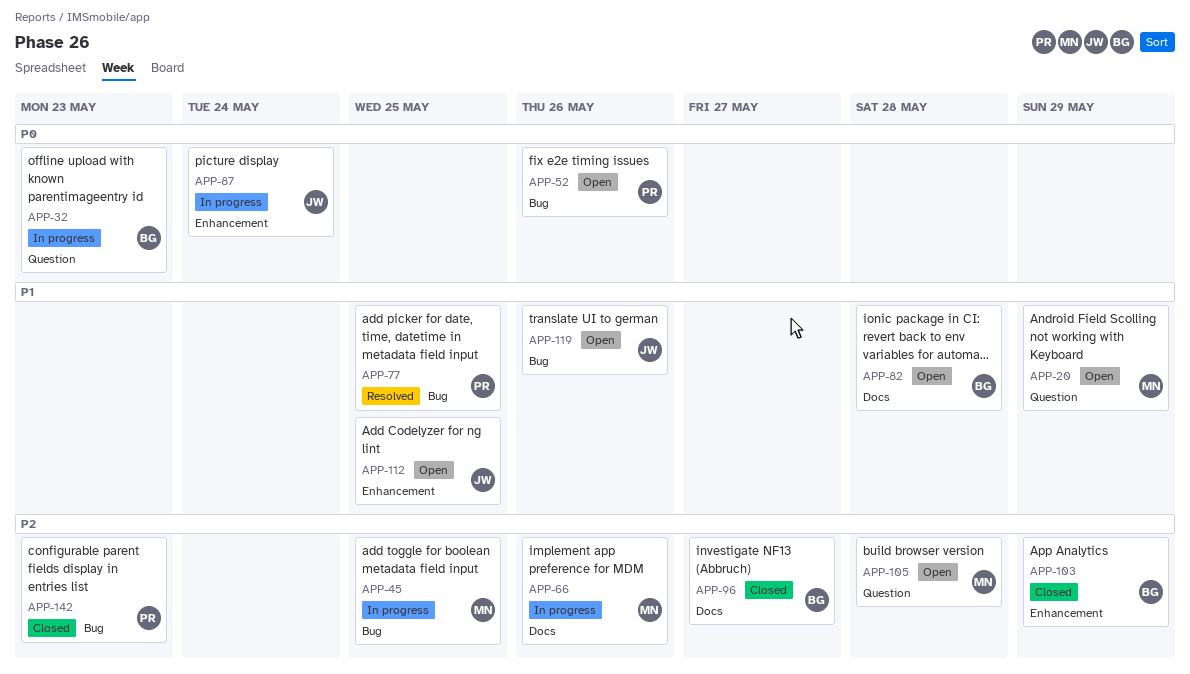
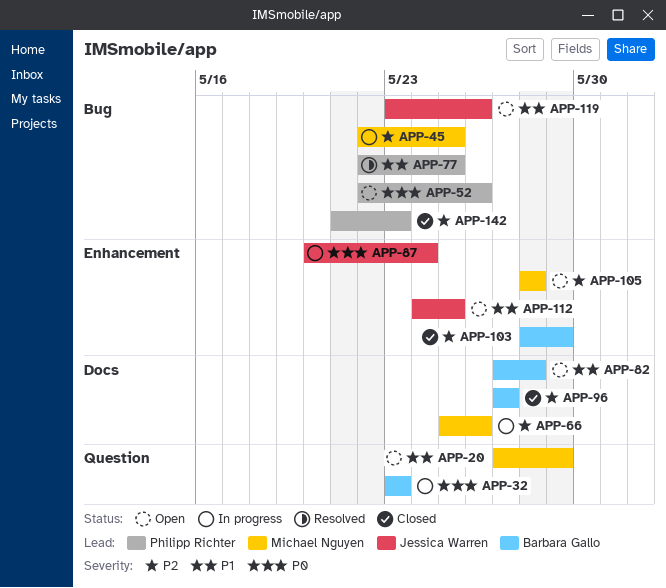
APP-105, label: Question -> Enhancement

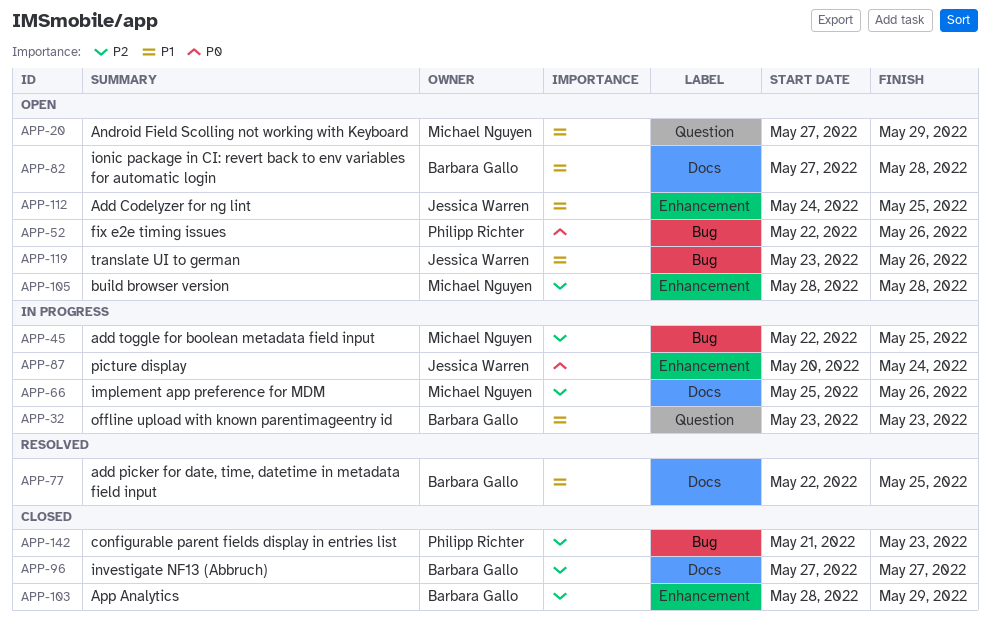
APP-32, priority: P0 -> P1
APP-77, owner: Philipp Richter -> Barbara Gallo
APP-77, label: Bug -> Docs

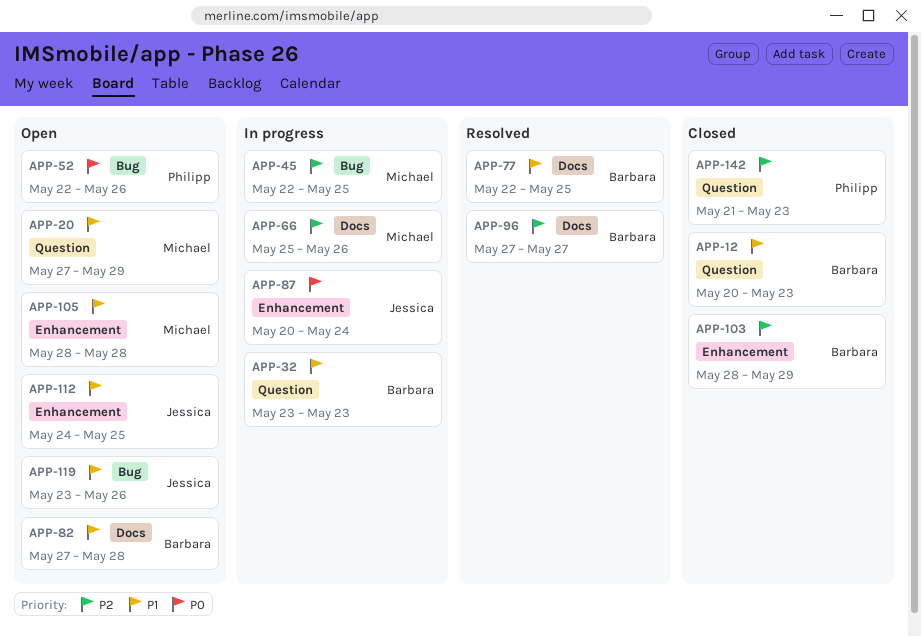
APP-12: none -> present
APP-96, status: Closed -> Resolved
APP-105, priority: P2 -> P1
APP-142, label: Bug -> Question

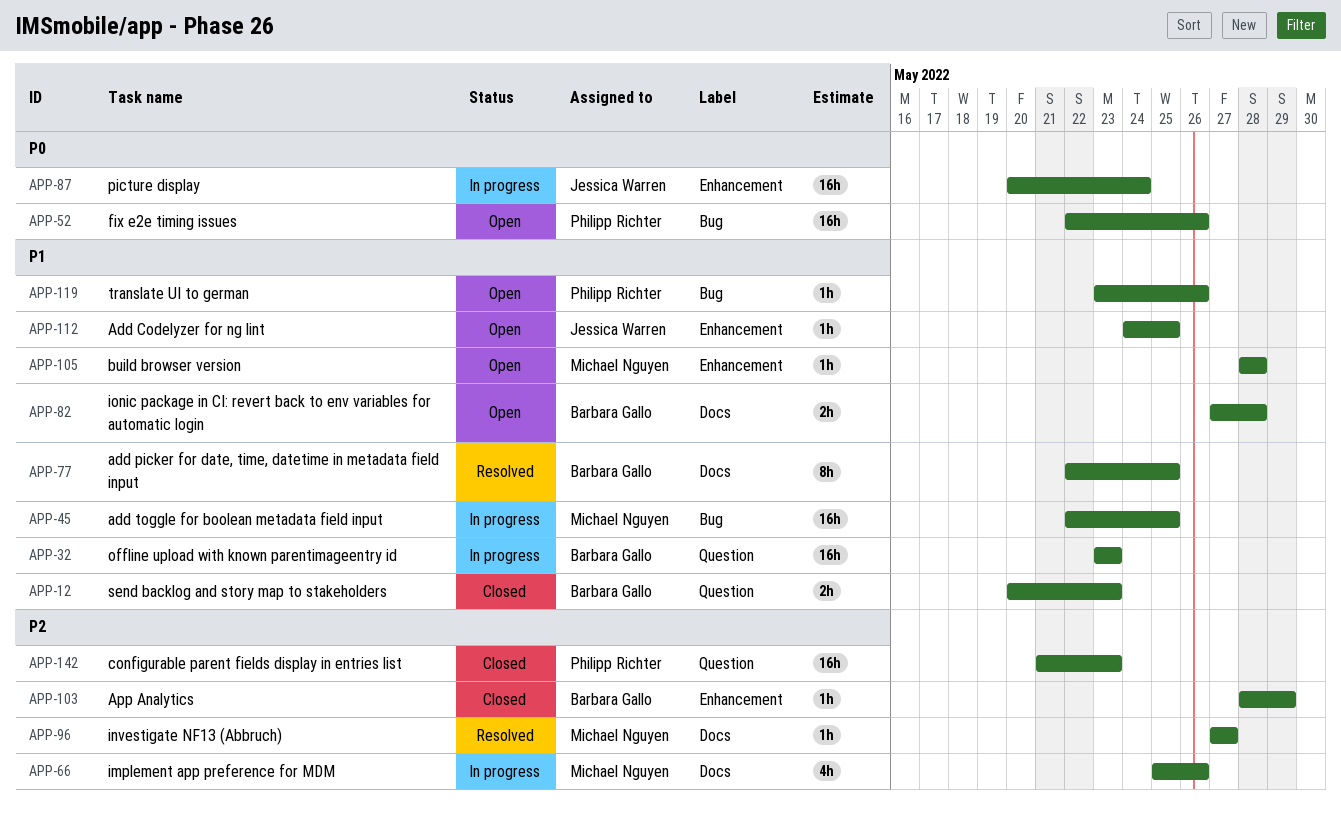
APP-20: present -> none
APP-45, priority: P2 -> P1
APP-96, owner: Barbara Gallo -> Michael Nguyen
APP-119, owner: Jessica Warren -> Philipp Richter

